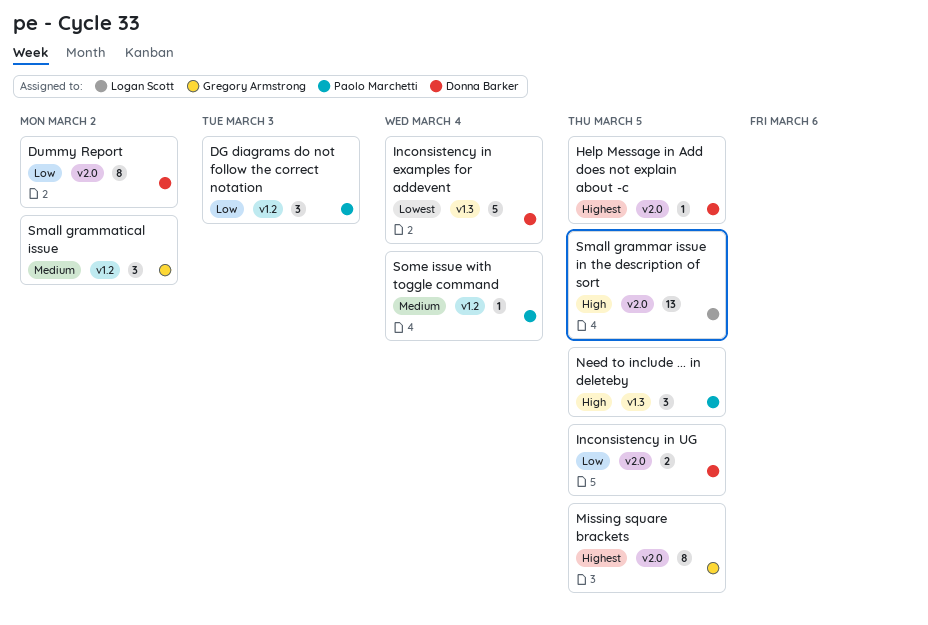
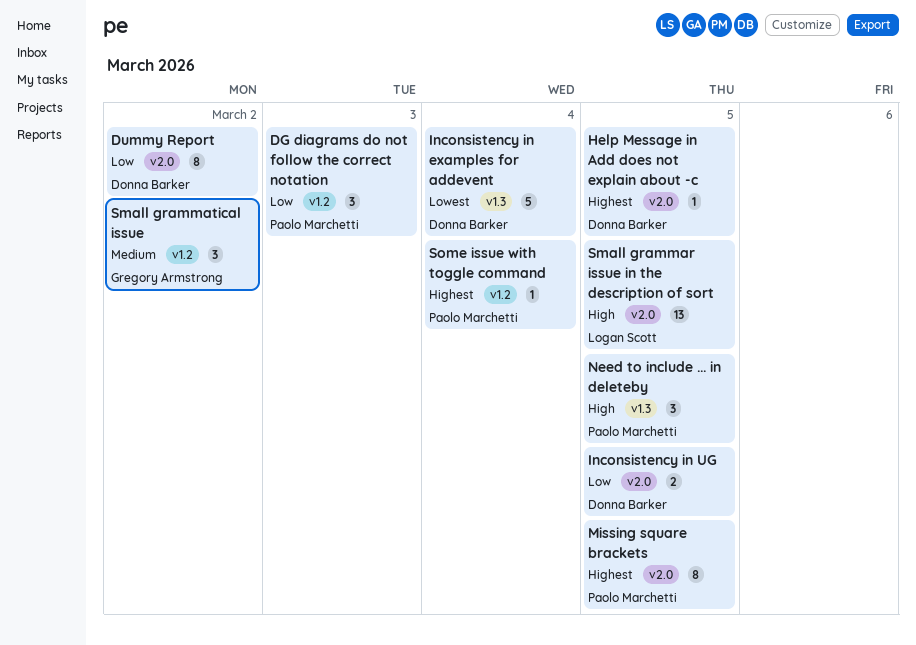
Missing square brackets, owner: Gregory Armstrong -> Paolo Marchetti
Some issue with toggle command, priority: Medium -> Highest

